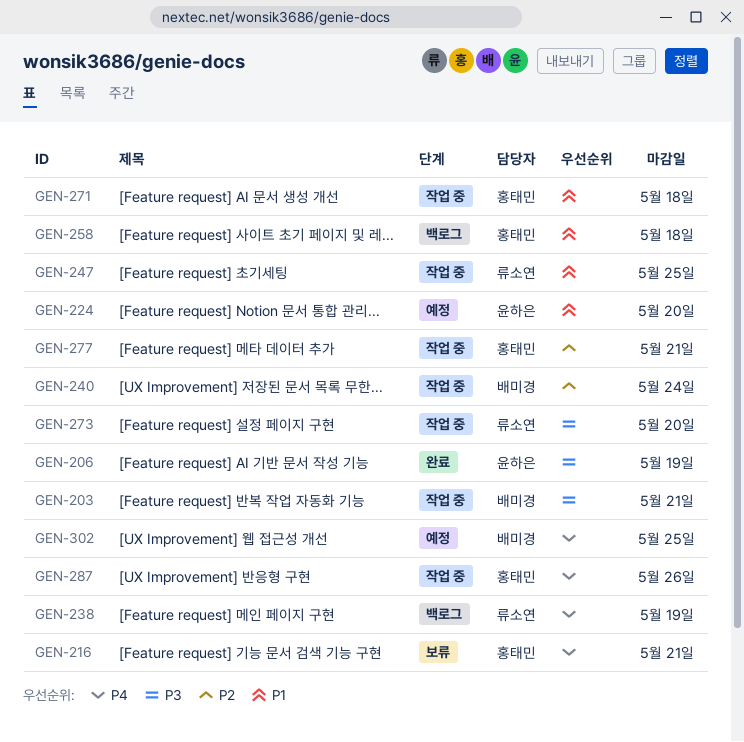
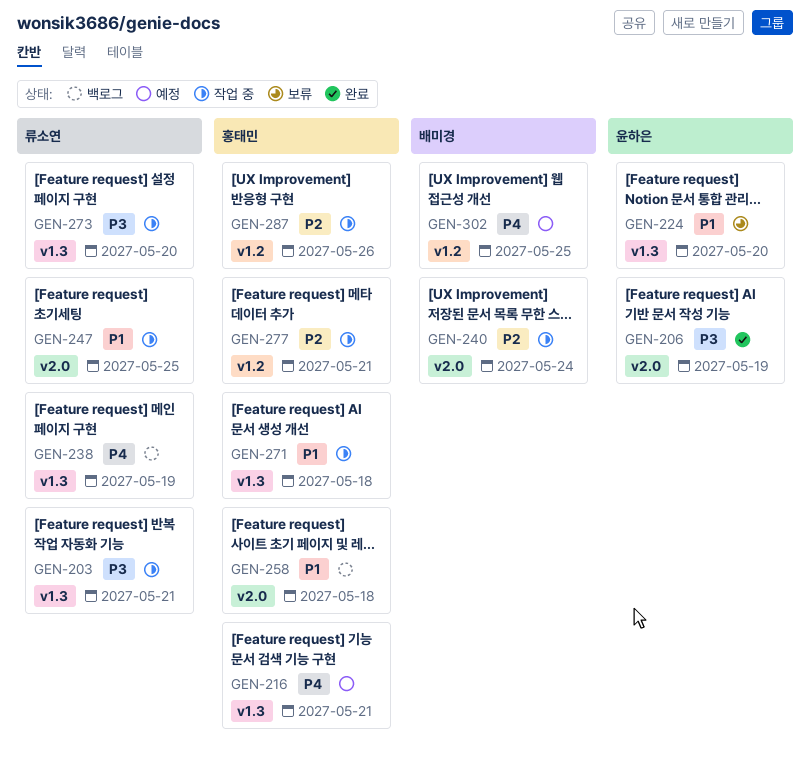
GEN-203, owner: 배미경 -> 류소연
GEN-216, status: 보류 -> 예정
GEN-224, status: 예정 -> 보류
GEN-287, priority: P4 -> P2

